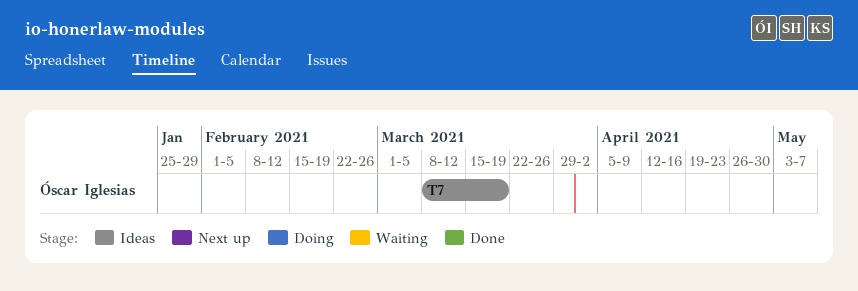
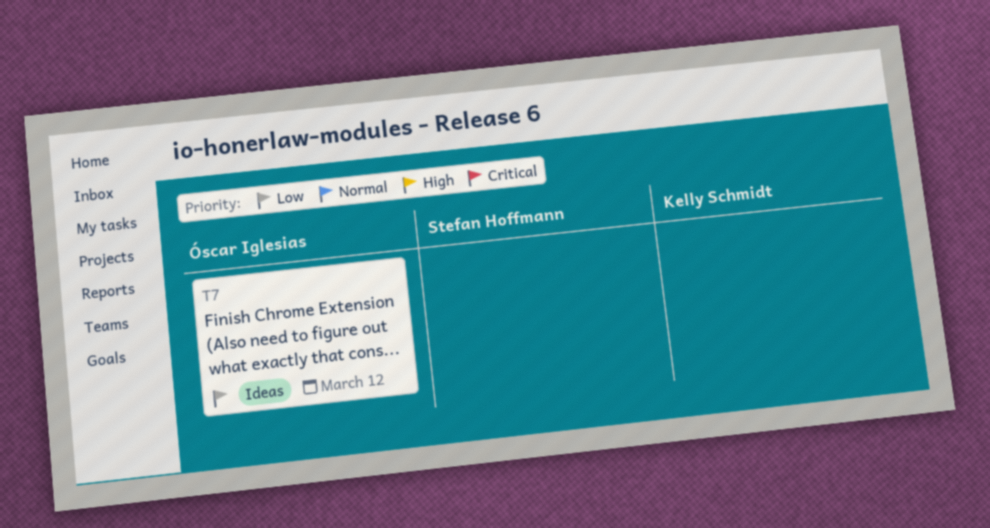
T7, due: Mar 19 -> Mar 12

